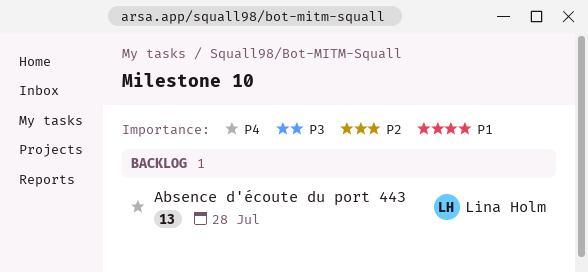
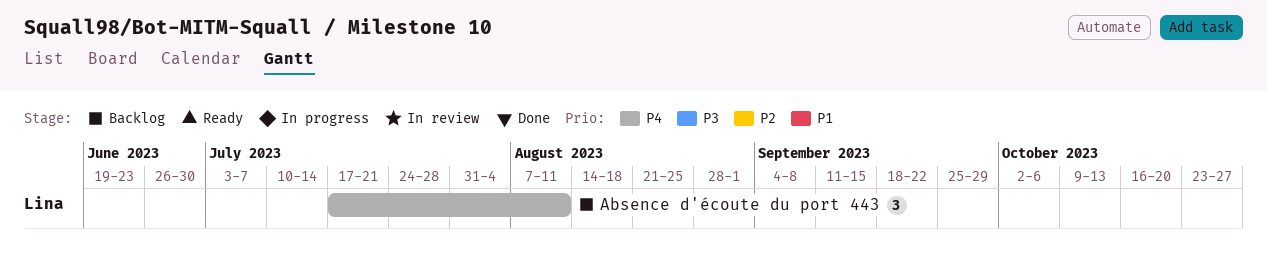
Absence d'écoute du port 443, estimate: 13 -> 3
Absence d'écoute du port 443, due: Jul 28 -> Aug 11

